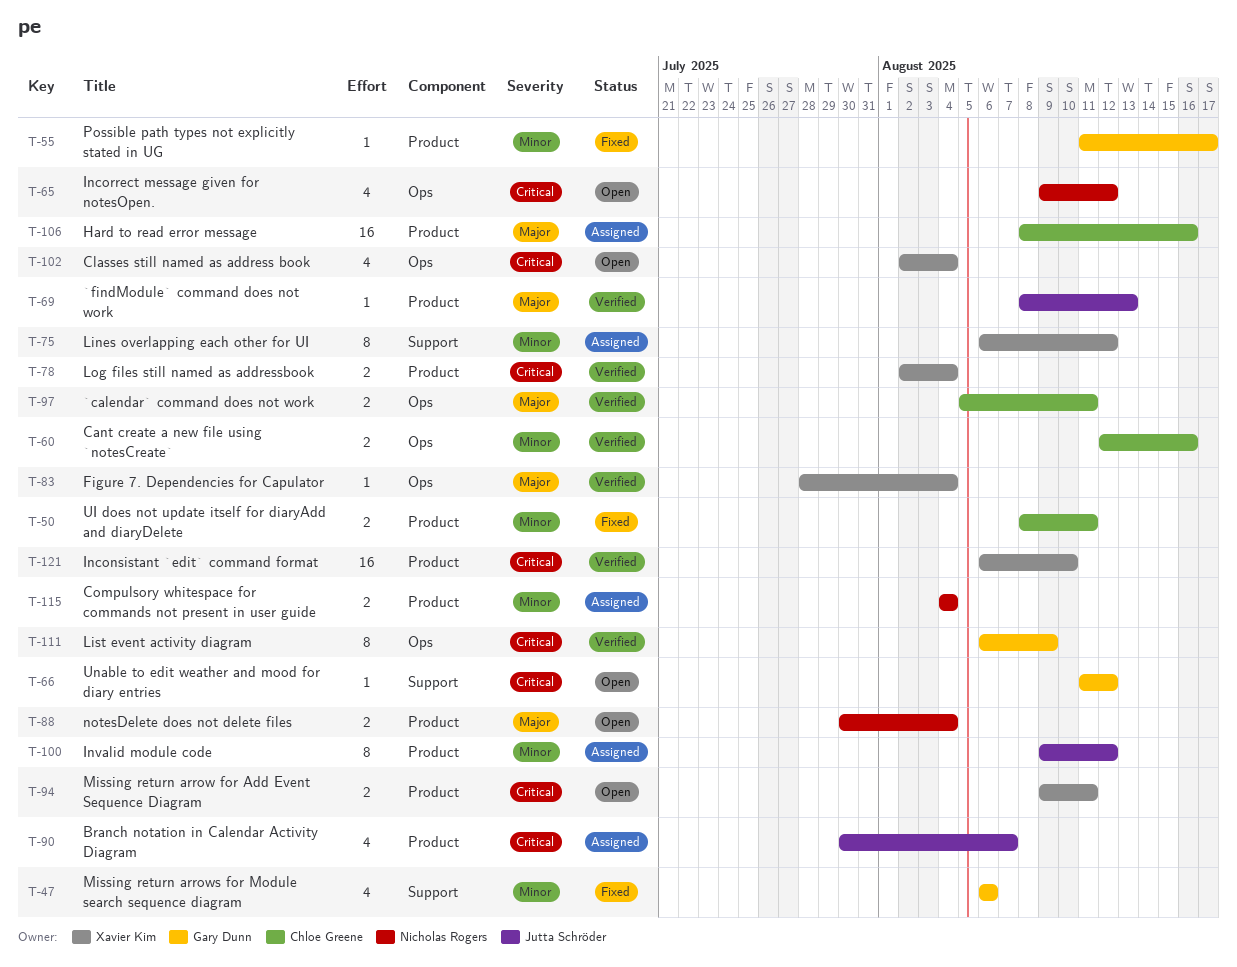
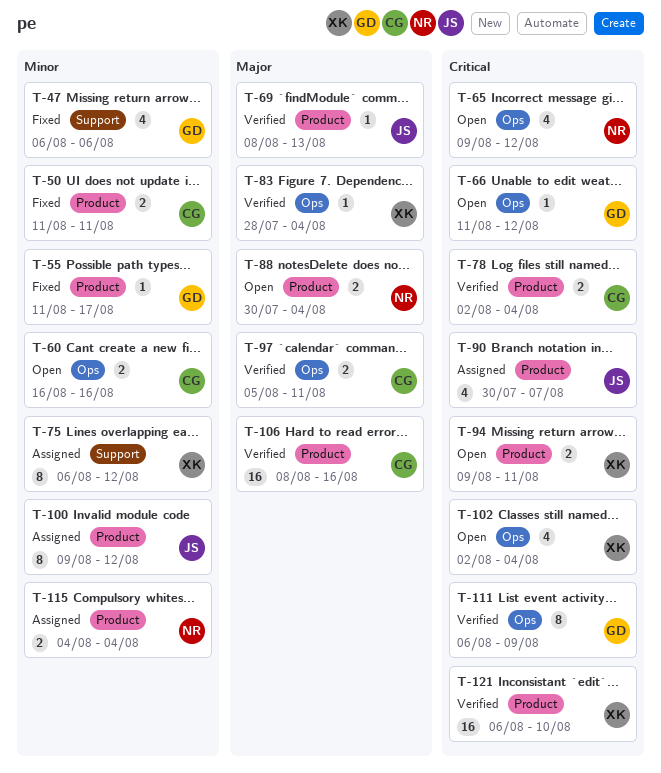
T-50, start: Aug 8 -> Aug 11
T-60, status: Verified -> Open
T-60, start: Aug 12 -> Aug 16
T-66, label: Support -> Ops
T-78, owner: Xavier Kim -> Chloe Greene
T-106, status: Assigned -> Verified

